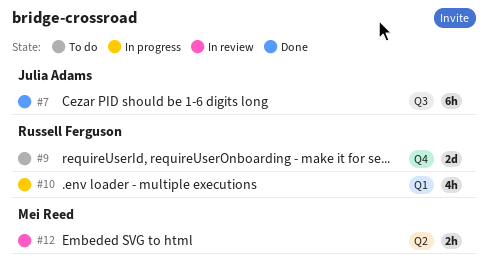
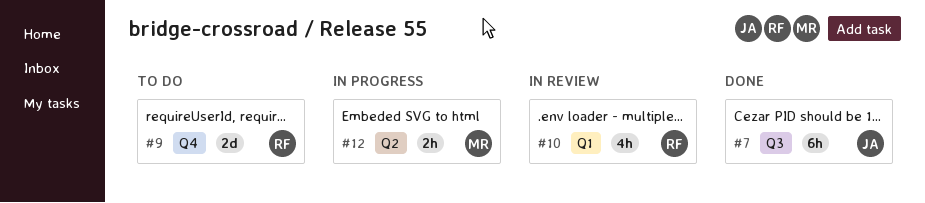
#10, status: In progress -> In review
#12, status: In review -> In progress

